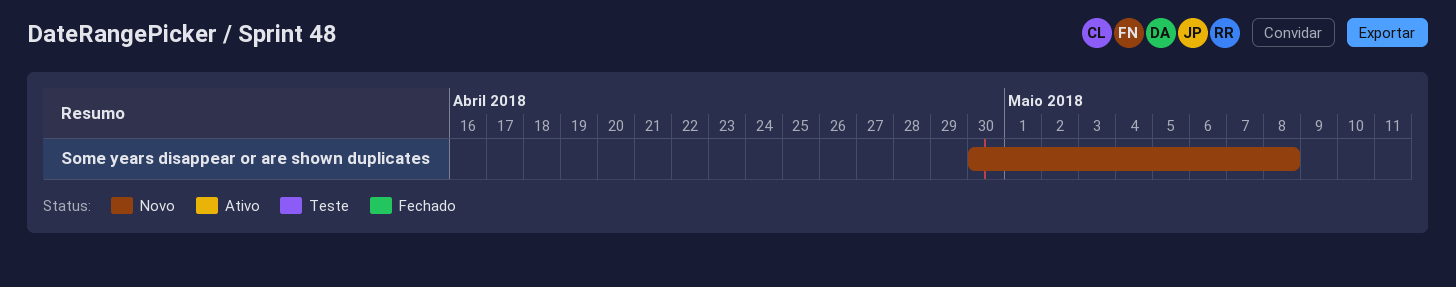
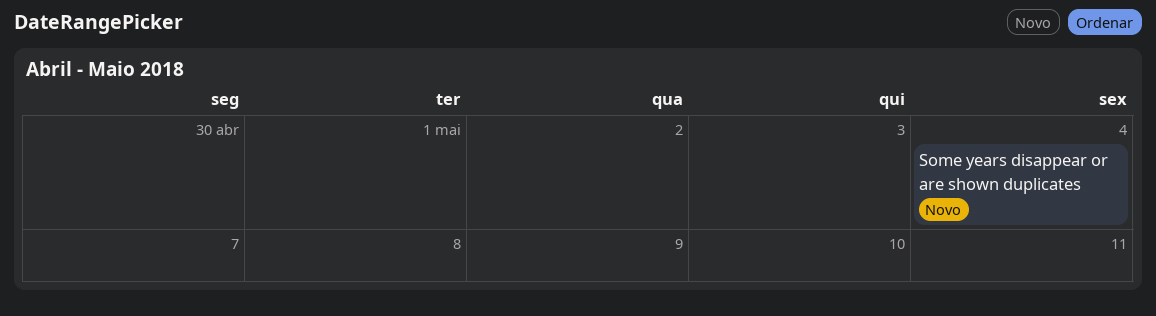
Some years disappear or are shown duplicates, due: May 8 -> May 4

